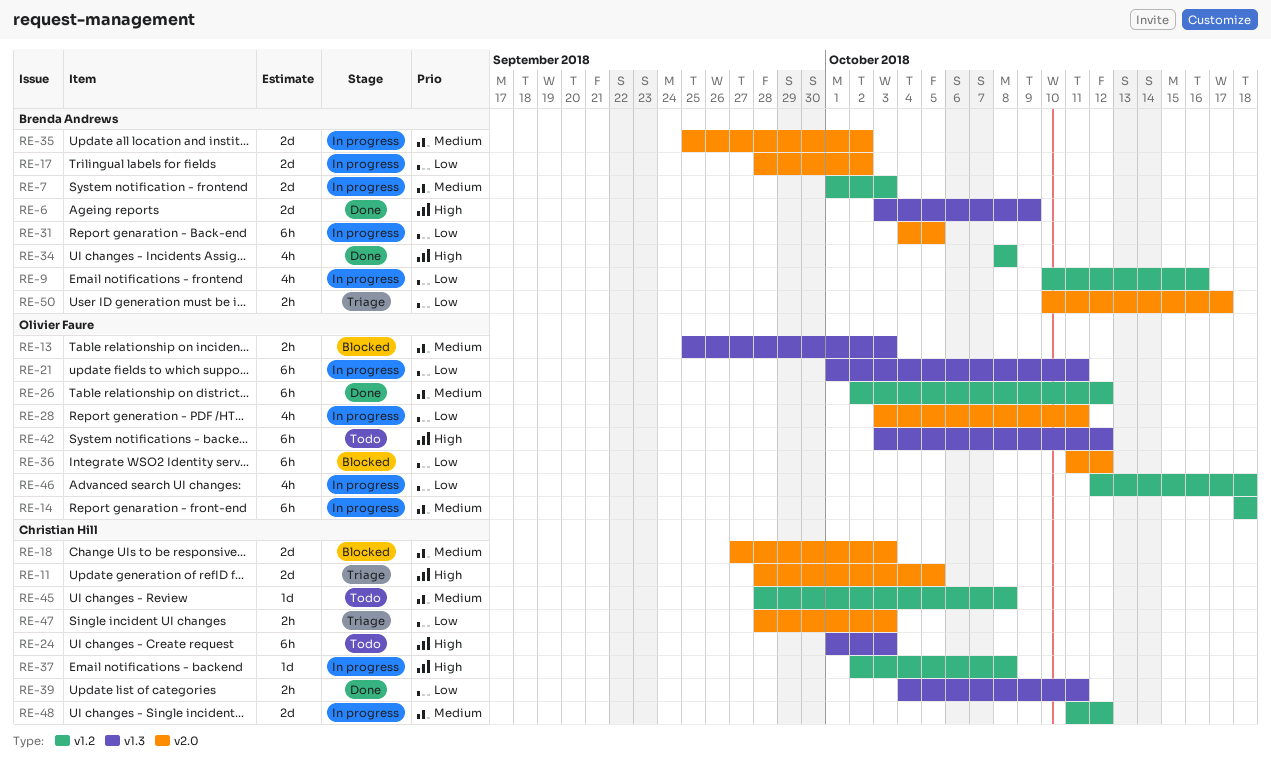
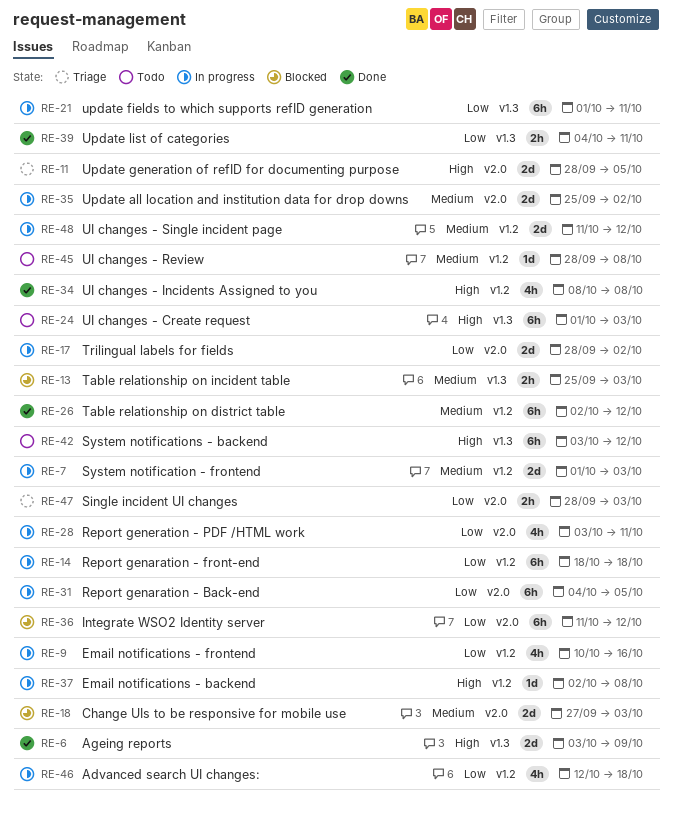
RE-14, priority: Medium -> Low
RE-50: present -> none

